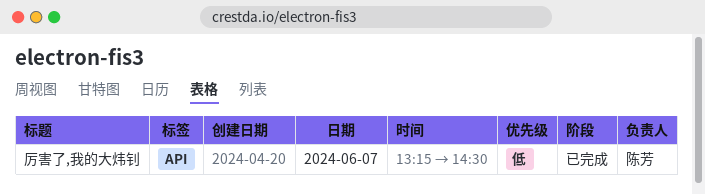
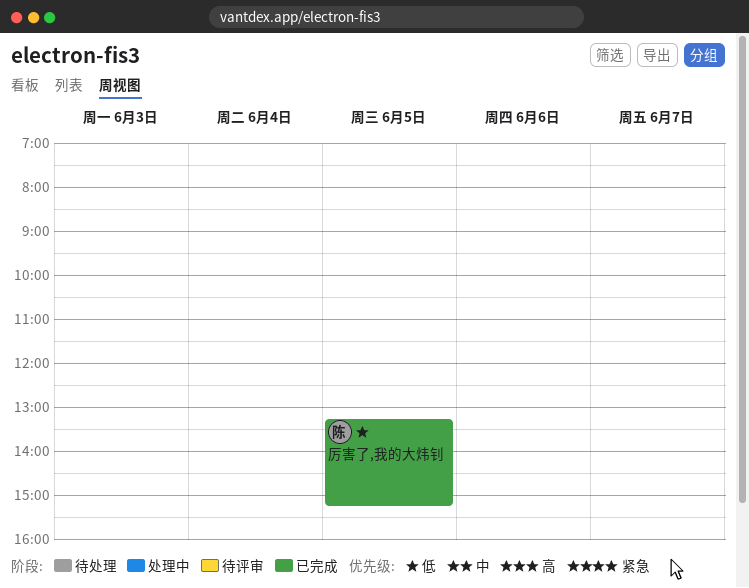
厉害了,我的大炜钊, day: Jun 7 -> Jun 5
厉害了,我的大炜钊, ends: 14:30 -> 15:15

